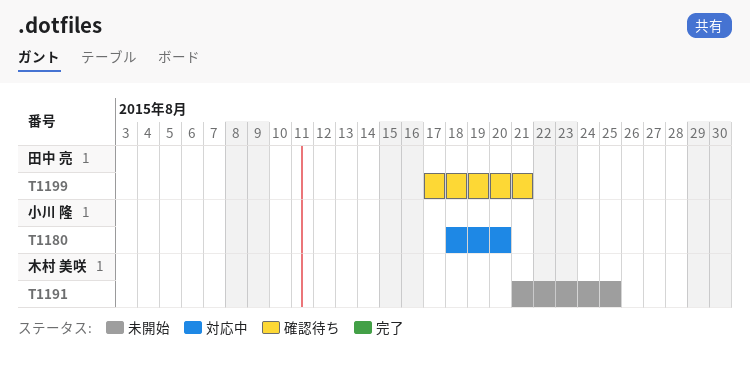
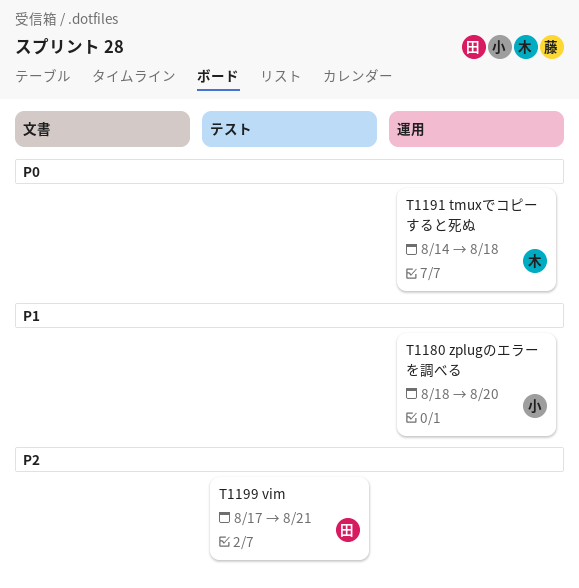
T1191, start: Aug 21 -> Aug 14
T1191, due: Aug 25 -> Aug 18

